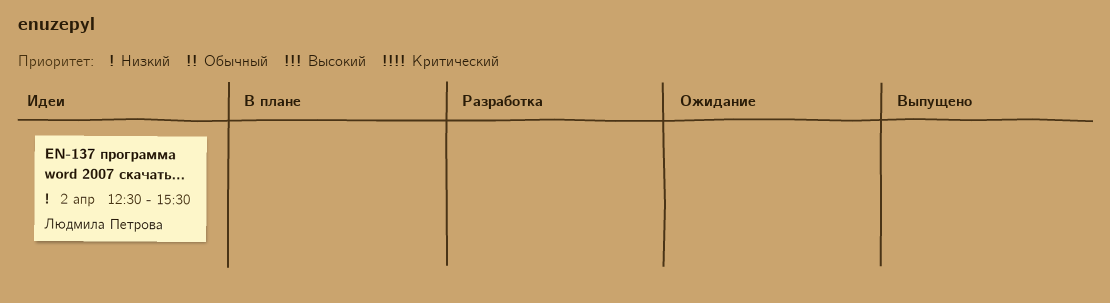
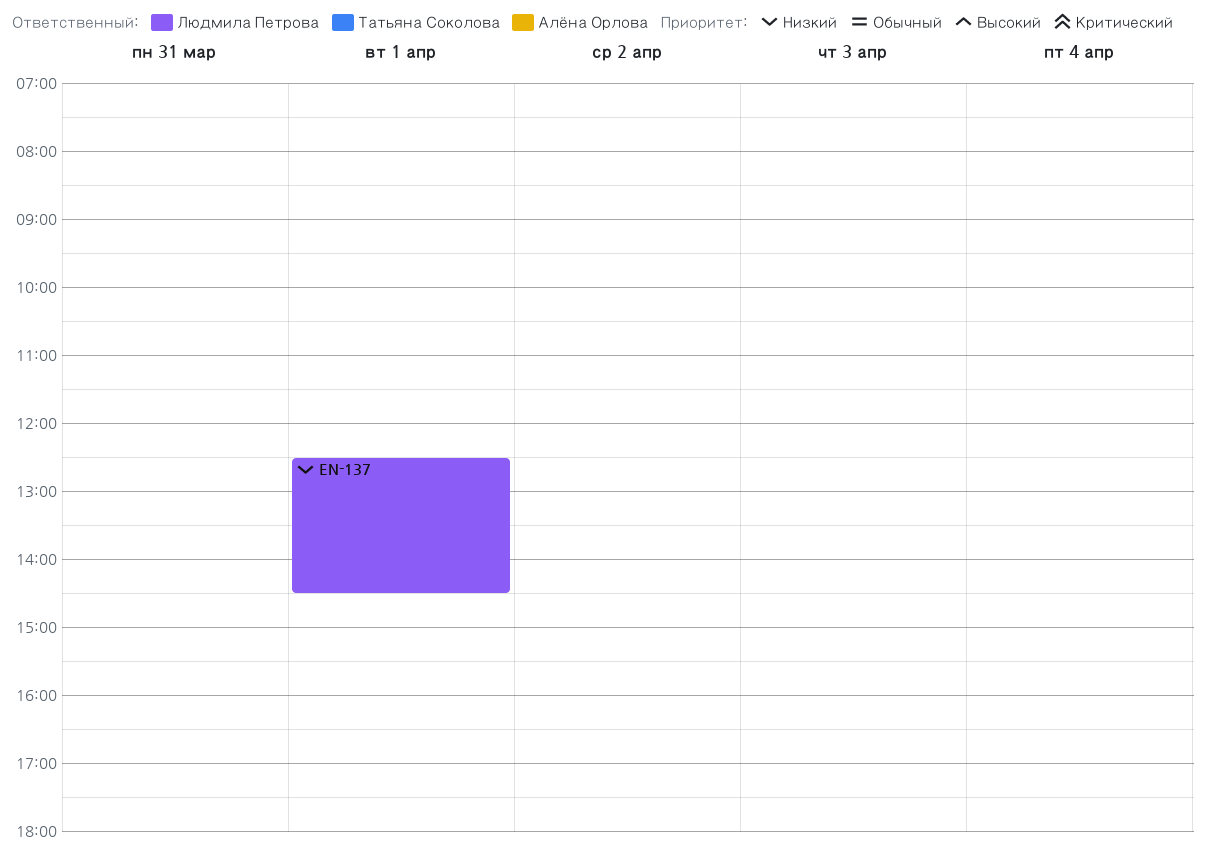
EN-137, day: Apr 2 -> Apr 1
EN-137, ends: 15:30 -> 14:30

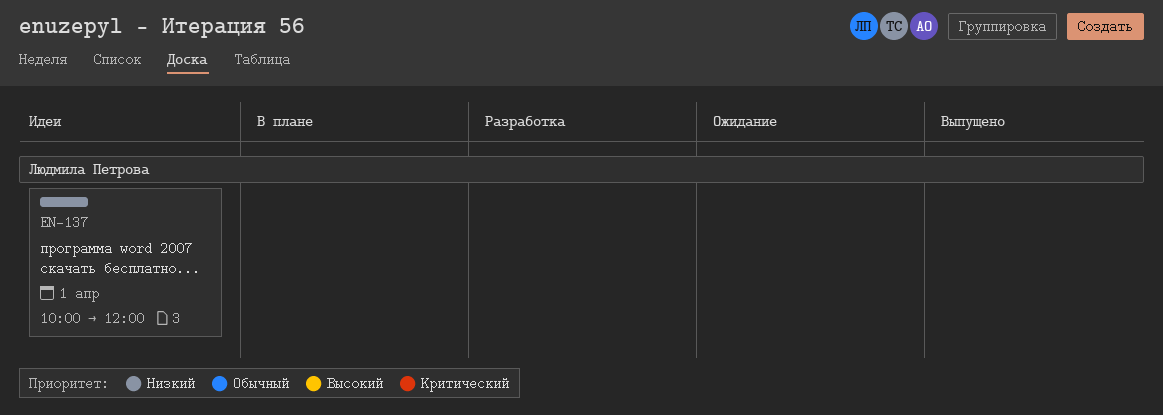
EN-137, begins: 12:30 -> 10:00
EN-137, ends: 14:30 -> 12:00

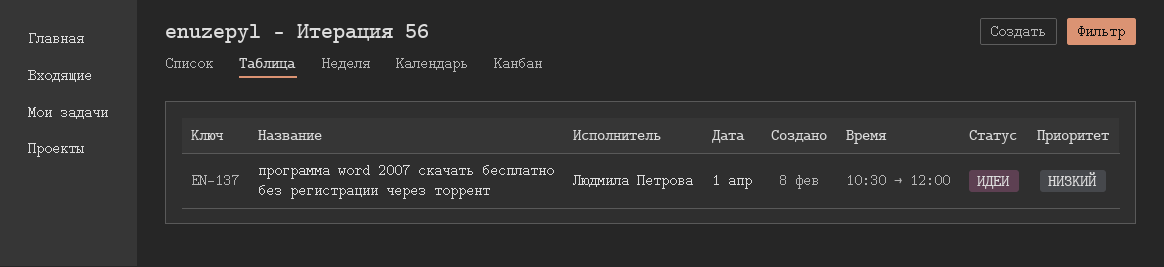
EN-137, begins: 10:00 -> 10:30

